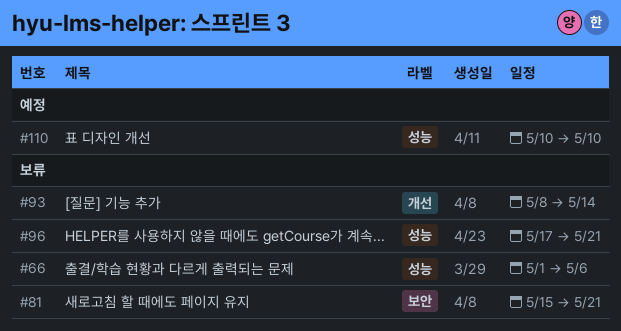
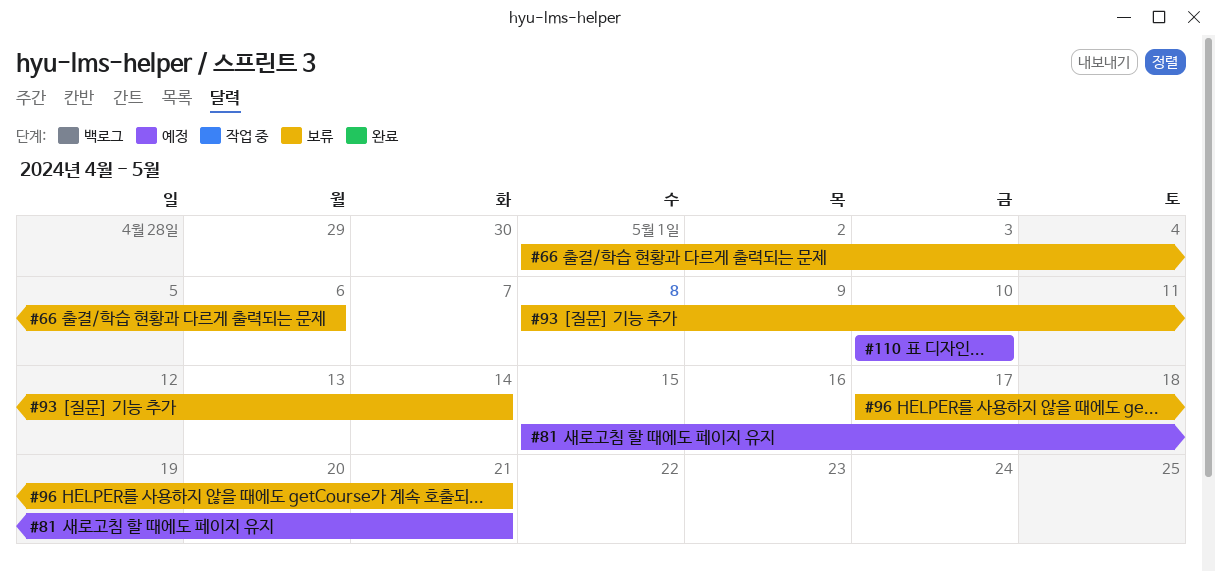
#81, status: 보류 -> 예정

